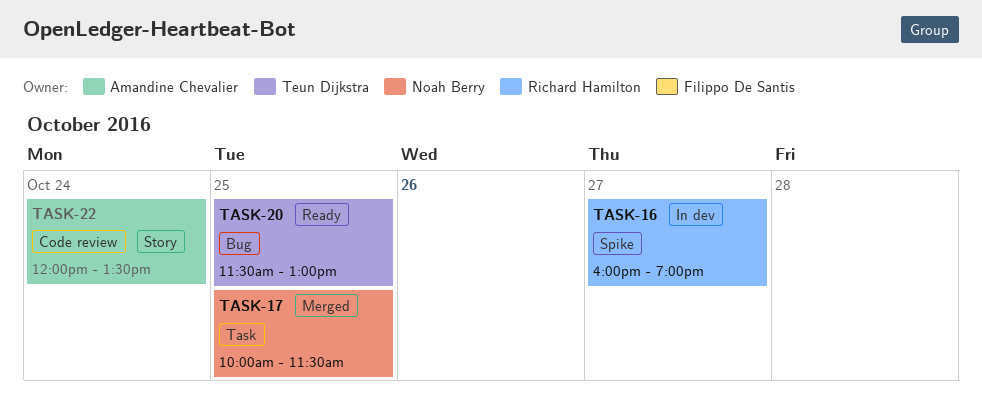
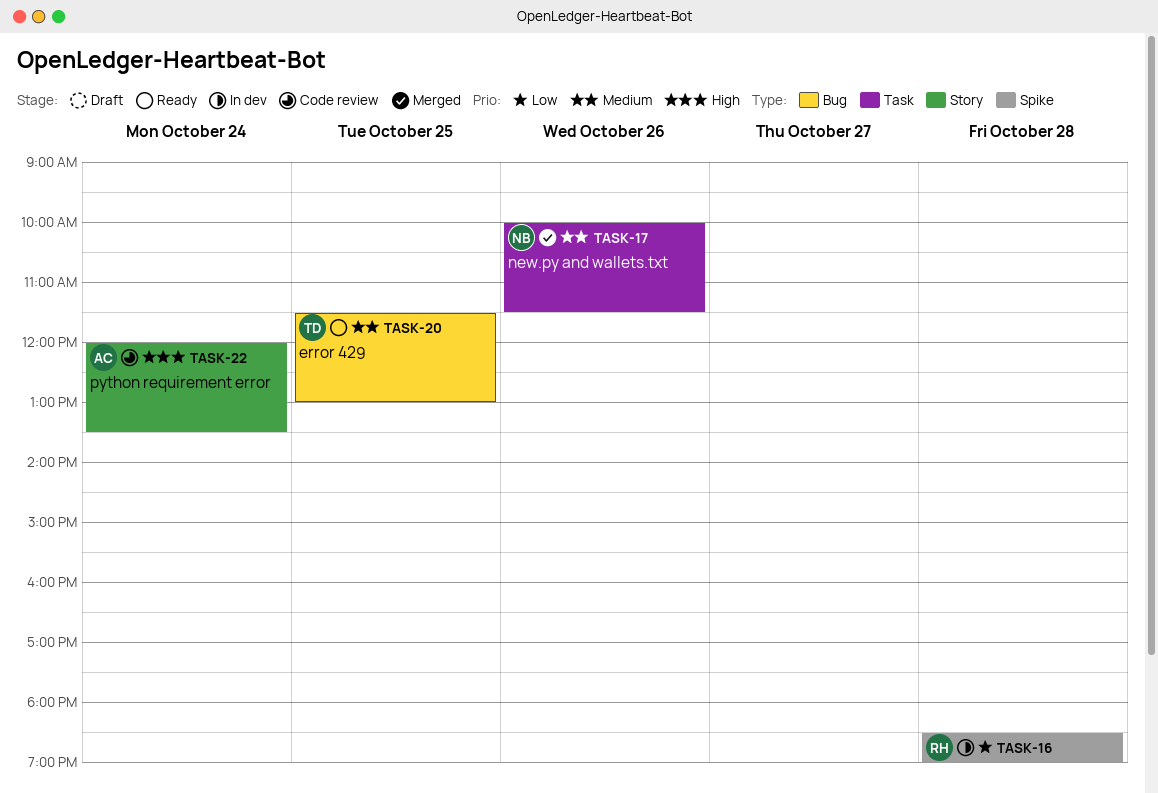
TASK-16, day: Oct 27 -> Oct 28
TASK-16, begins: 16:00 -> 18:30
TASK-17, day: Oct 25 -> Oct 26

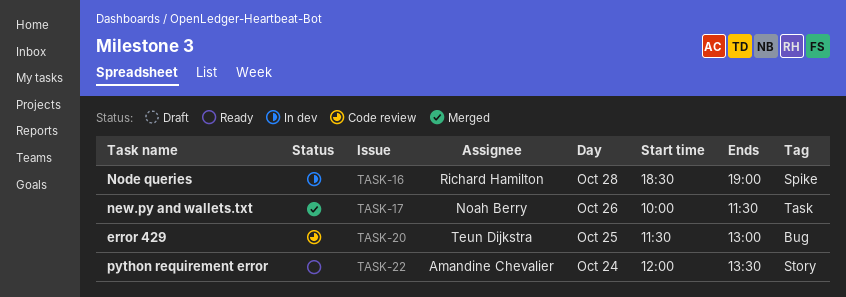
TASK-20, status: Ready -> Code review
TASK-22, status: Code review -> Ready

